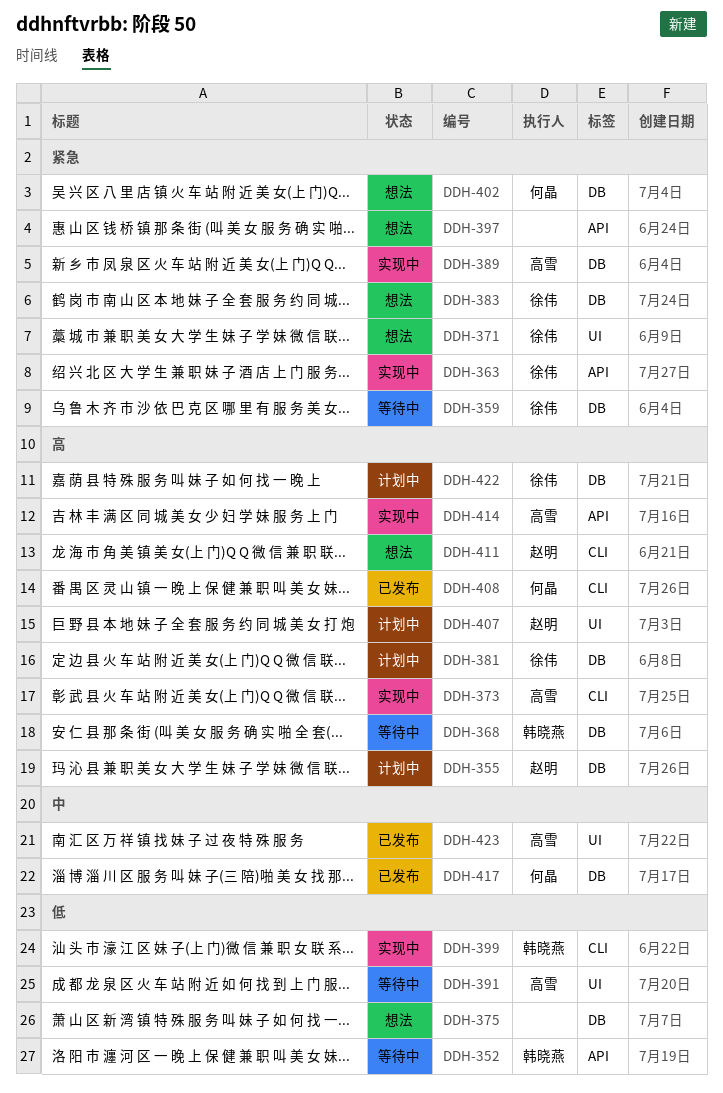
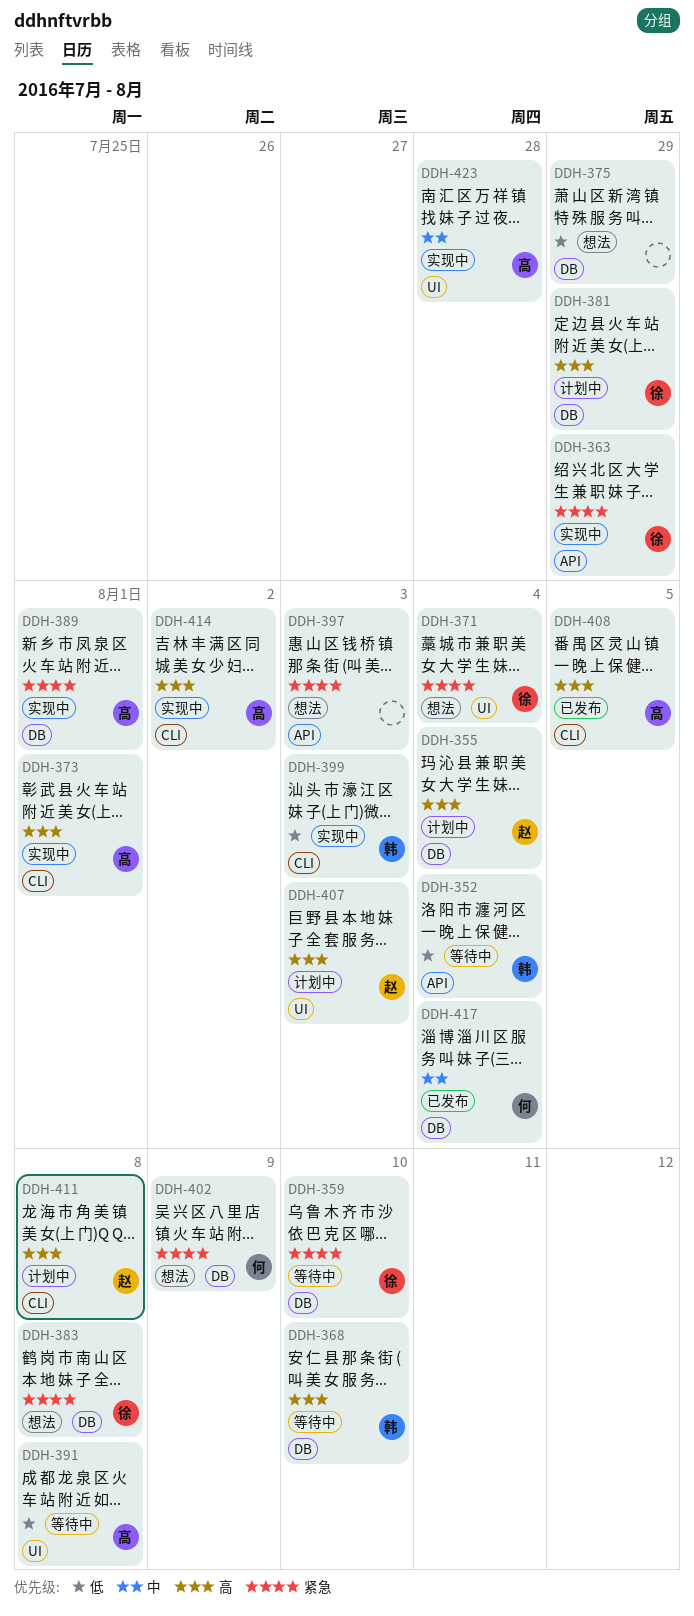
DDH-408, owner: 何晶 -> 高雪
DDH-411, status: 想法 -> 计划中
DDH-414, label: API -> CLI
DDH-422: present -> none
DDH-423, status: 已发布 -> 实现中

